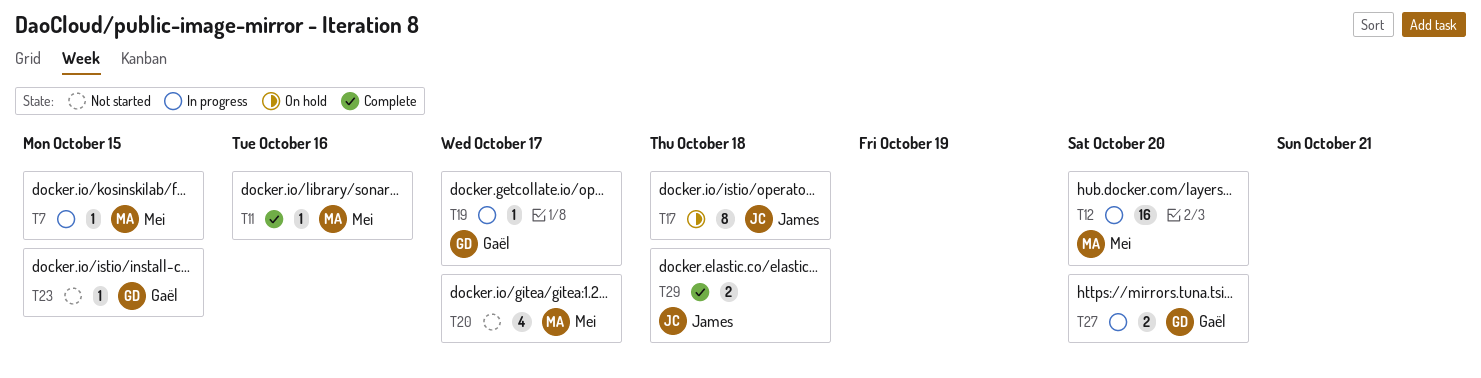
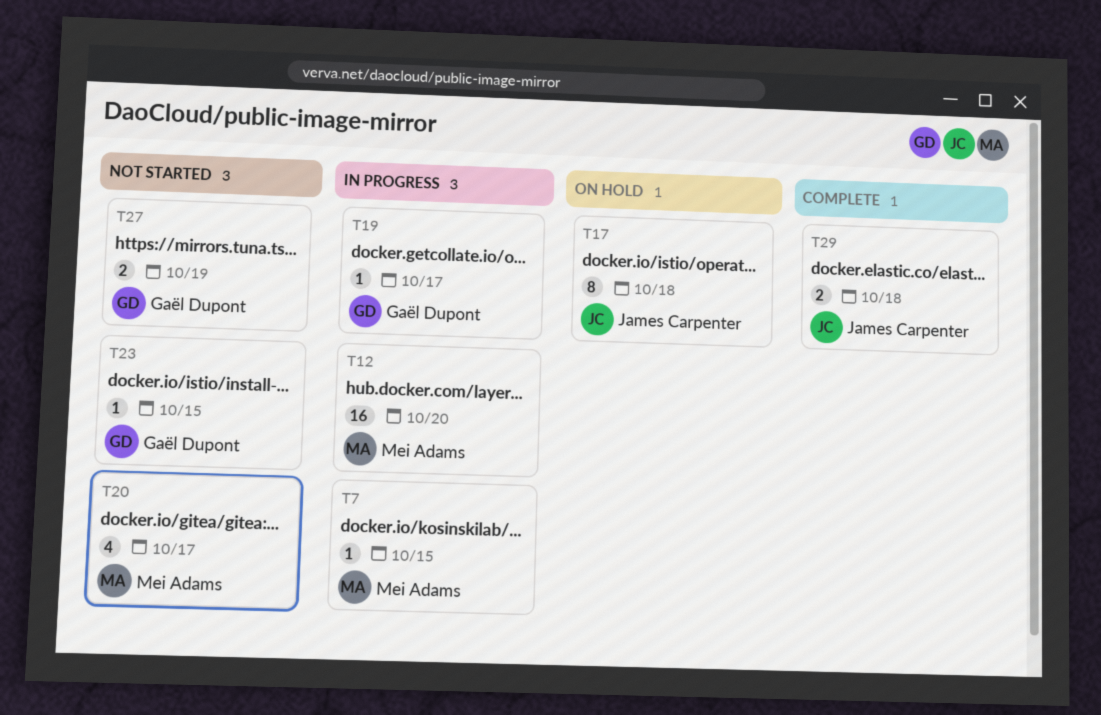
T11: present -> none
T27, status: In progress -> Not started
T27, due: Oct 20 -> Oct 19

